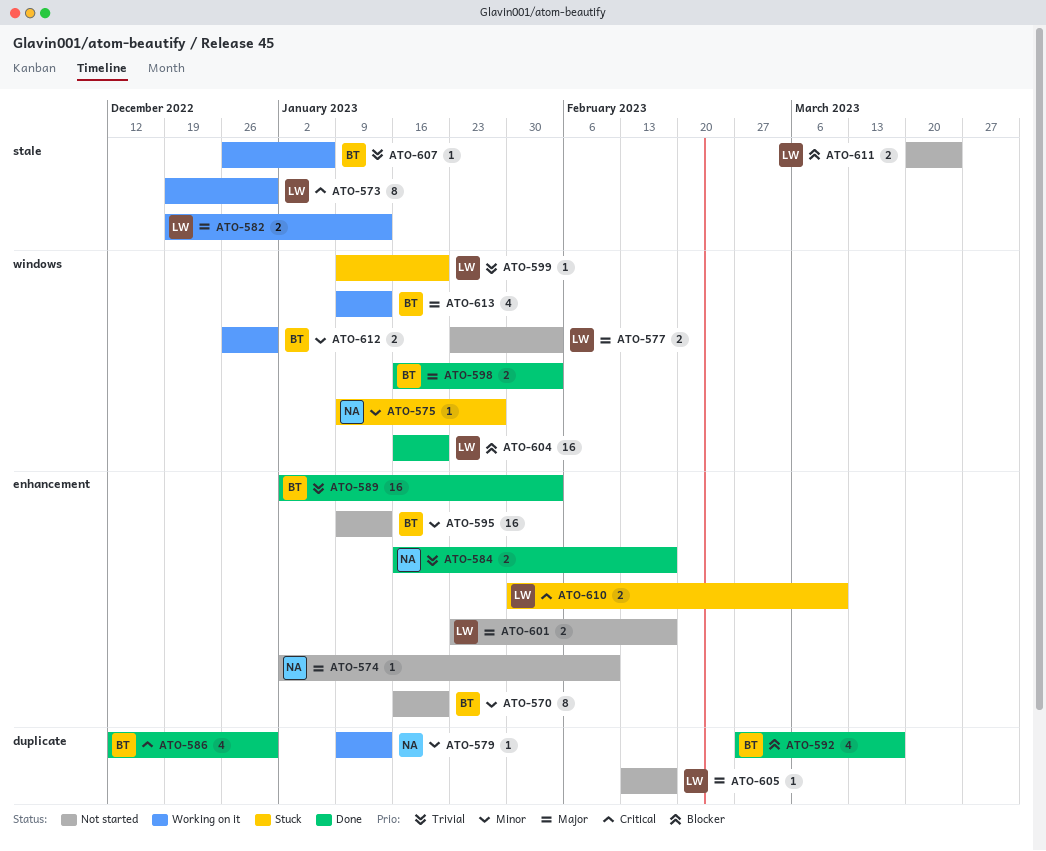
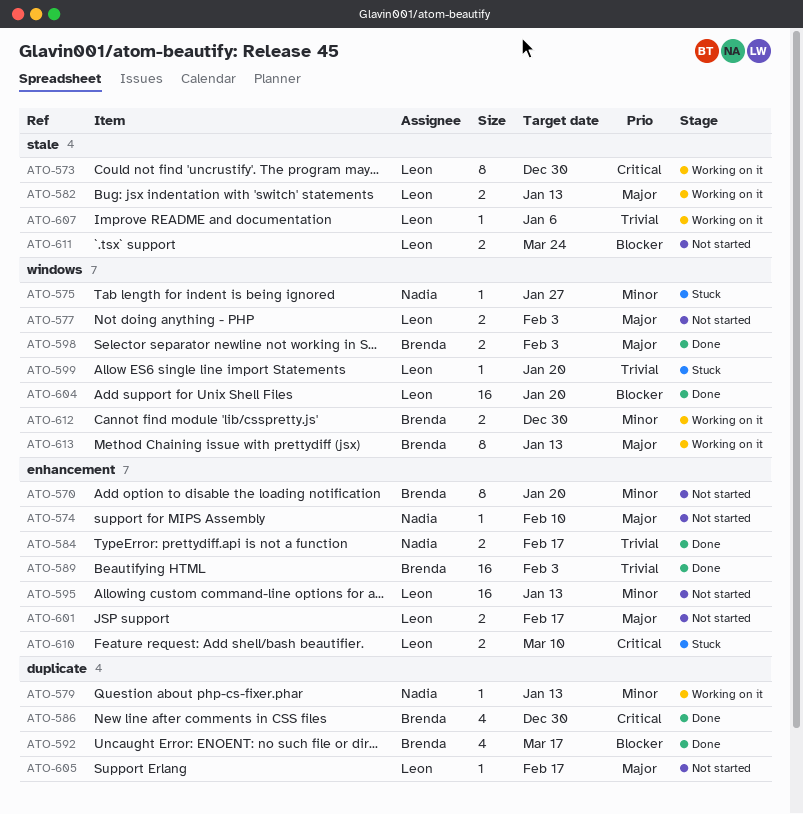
ATO-595, owner: Brenda -> Leon
ATO-607, owner: Brenda -> Leon
ATO-613, estimate: 4 -> 8

